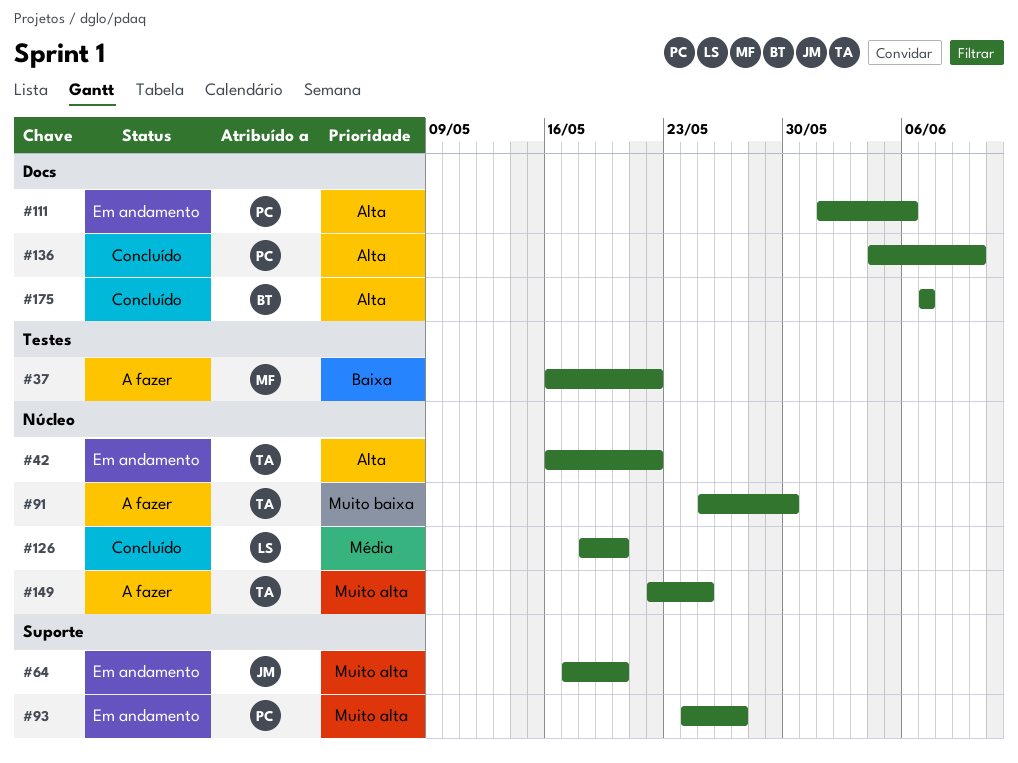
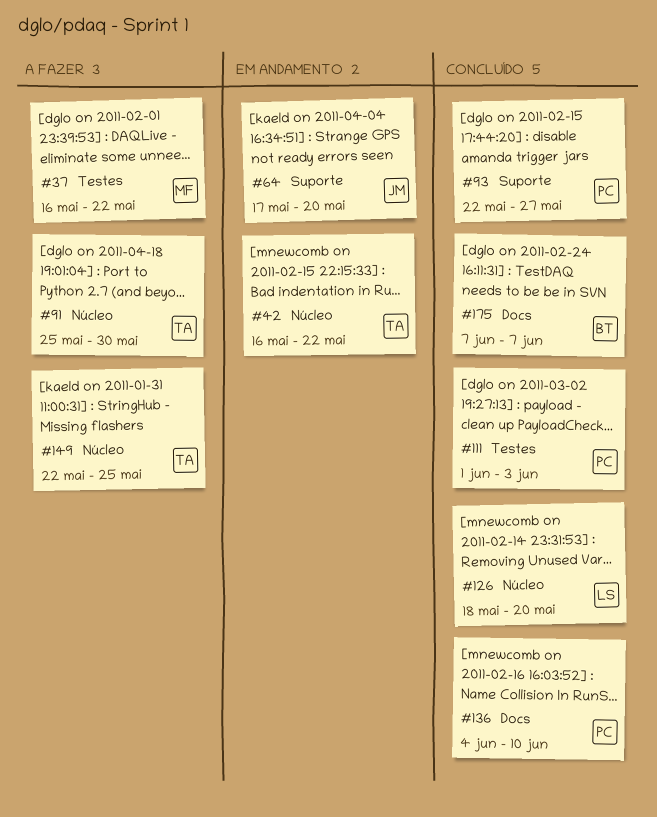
#93, status: Em andamento -> Concluído
#93, start: May 24 -> May 22
#111, status: Em andamento -> Concluído
#111, label: Docs -> Testes
#111, due: Jun 6 -> Jun 3

